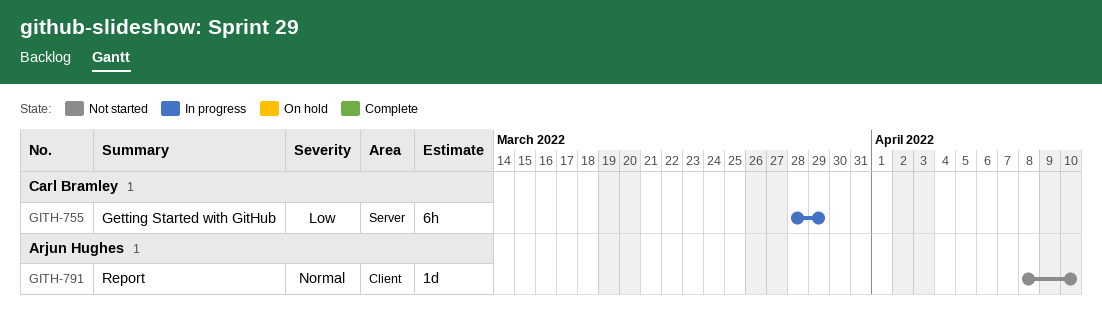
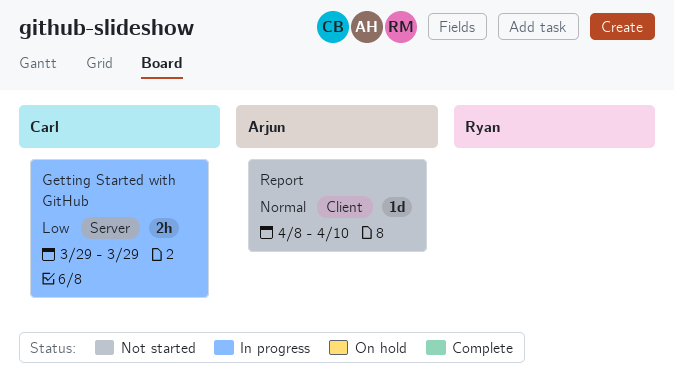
Getting Started with GitHub, estimate: 6h -> 2h
Getting Started with GitHub, start: Mar 28 -> Mar 29

